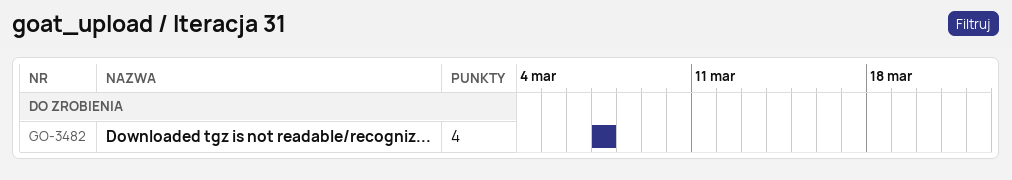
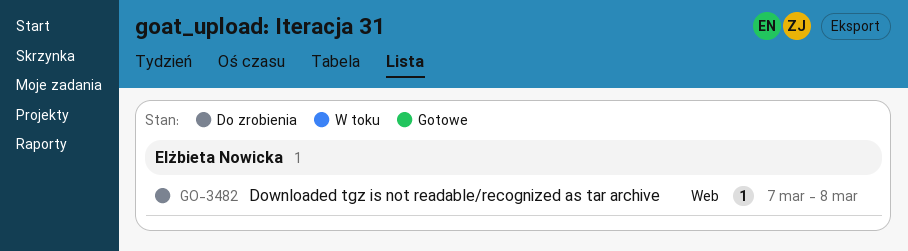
GO-3482, estimate: 4 -> 1
GO-3482, due: Mar 7 -> Mar 8

